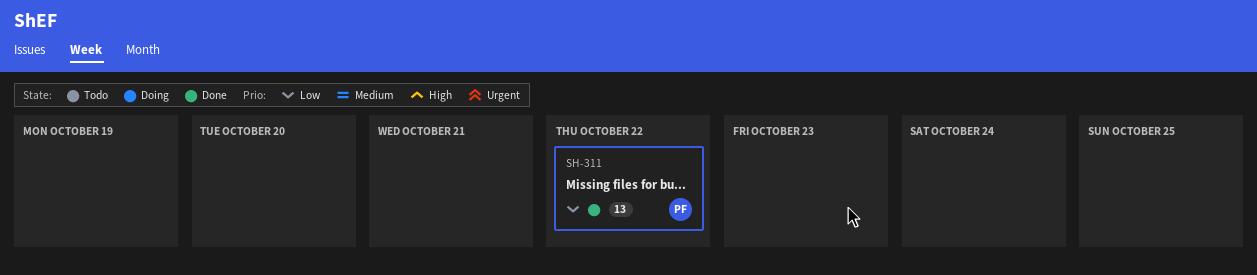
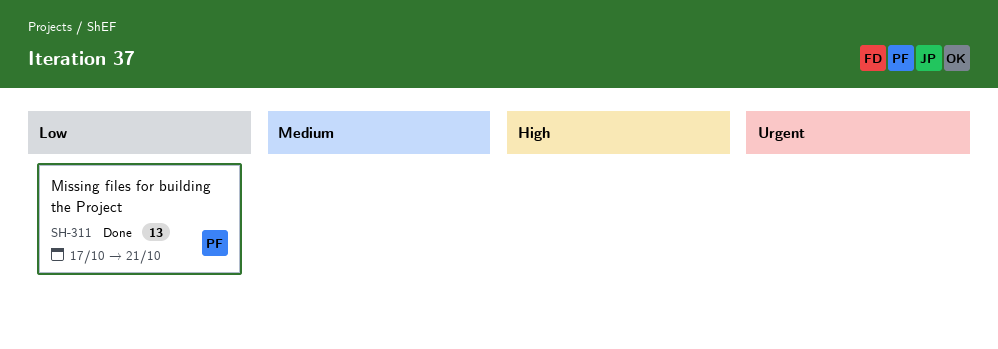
SH-311, due: Oct 22 -> Oct 21

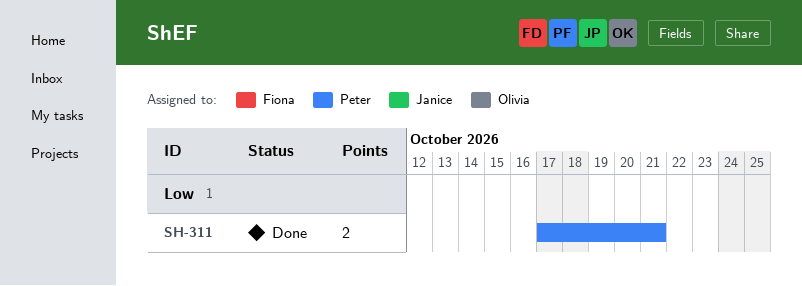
SH-311, estimate: 13 -> 2

